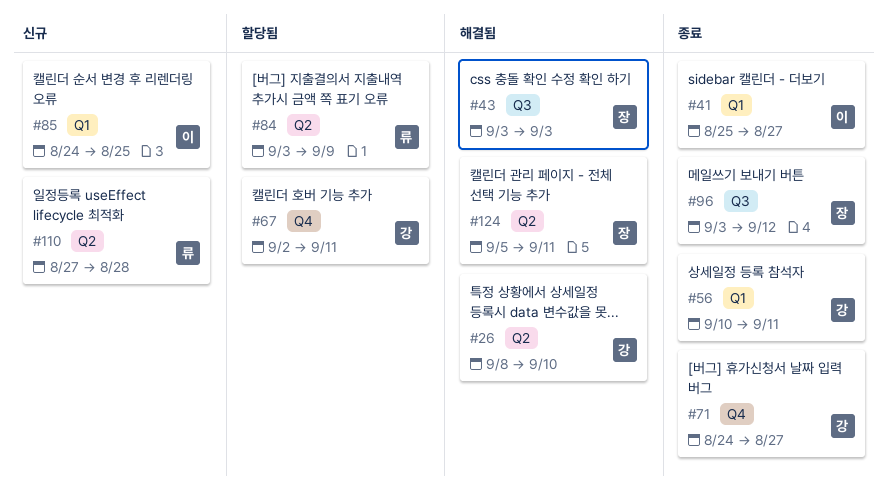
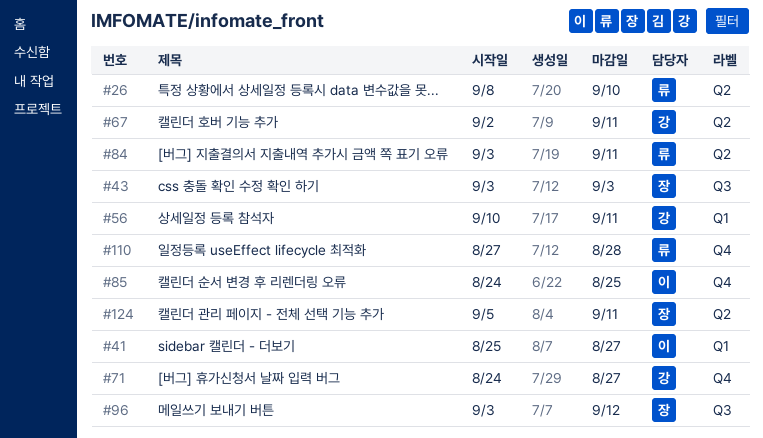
#26, owner: 강 -> 류
#67, label: Q4 -> Q2
#84, due: Sep 9 -> Sep 11
#85, label: Q1 -> Q4
#110, label: Q2 -> Q4

